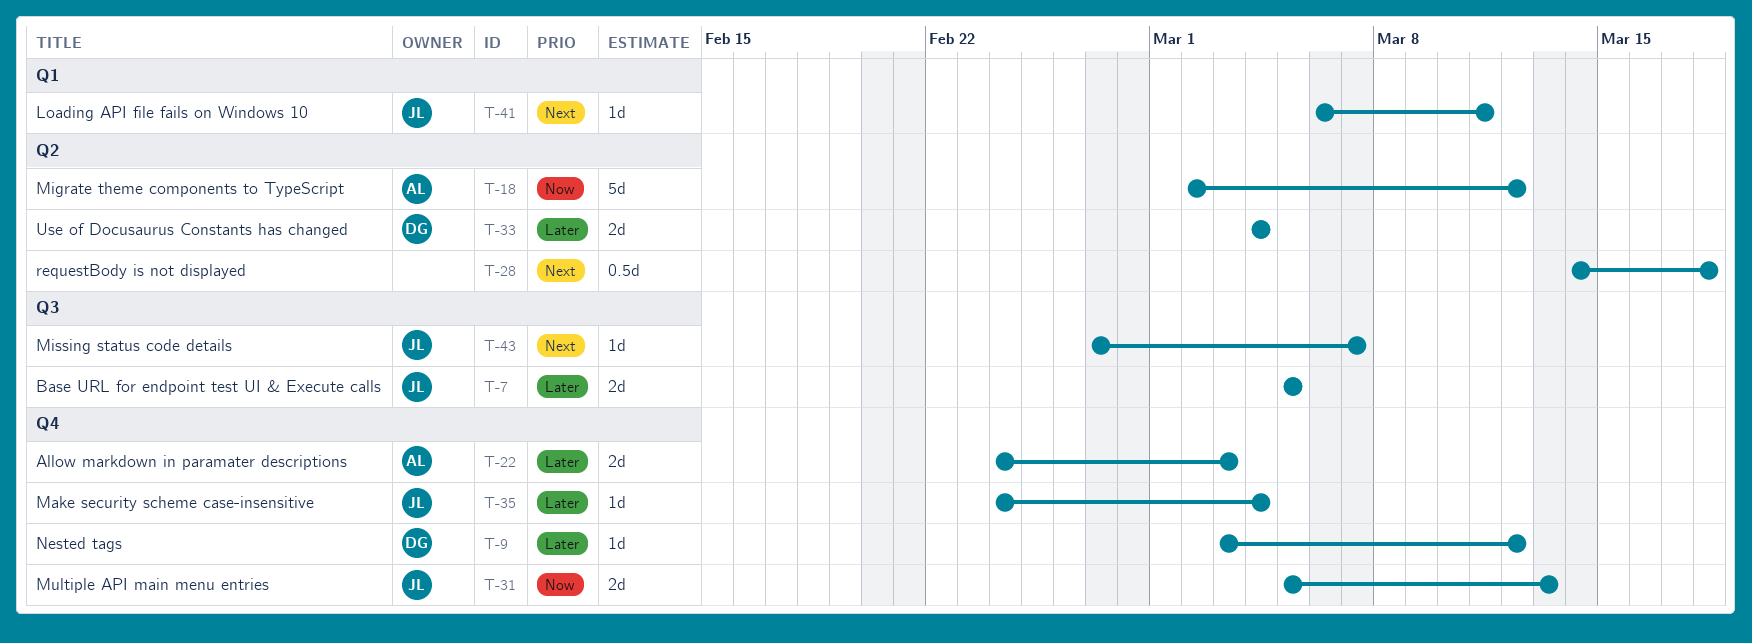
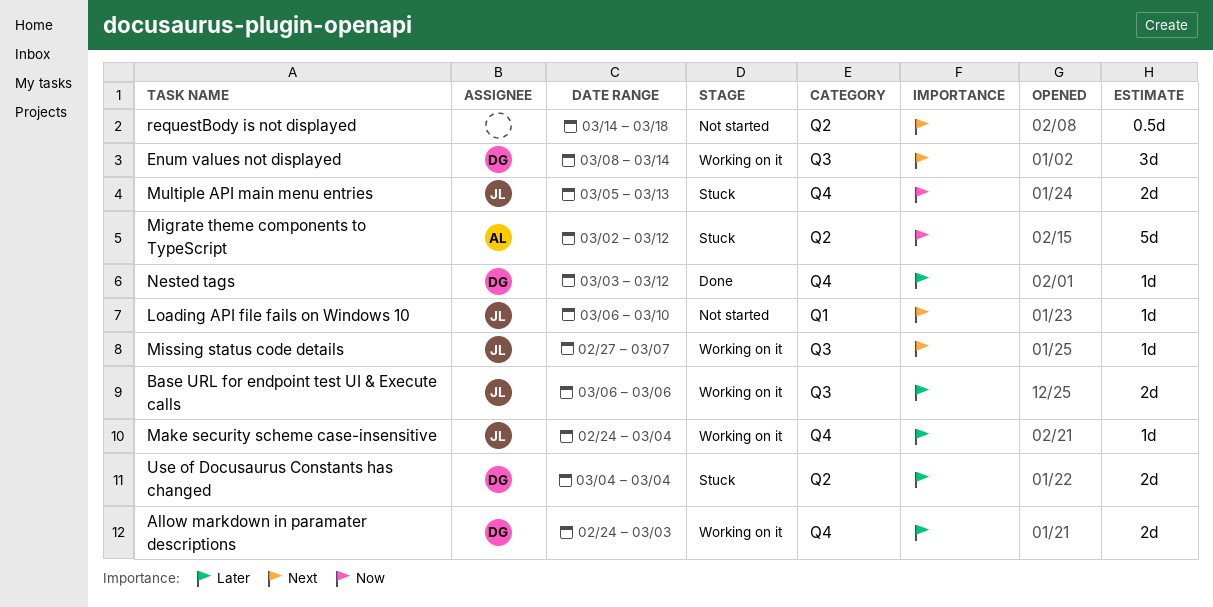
Allow markdown in paramater descriptions, owner: AL -> DG
Base URL for endpoint test UI & Execute calls, start: Mar 5 -> Mar 6
Base URL for endpoint test UI & Execute calls, due: Mar 5 -> Mar 6
Enum values not displayed: none -> present
Loading API file fails on Windows 10, due: Mar 11 -> Mar 10

